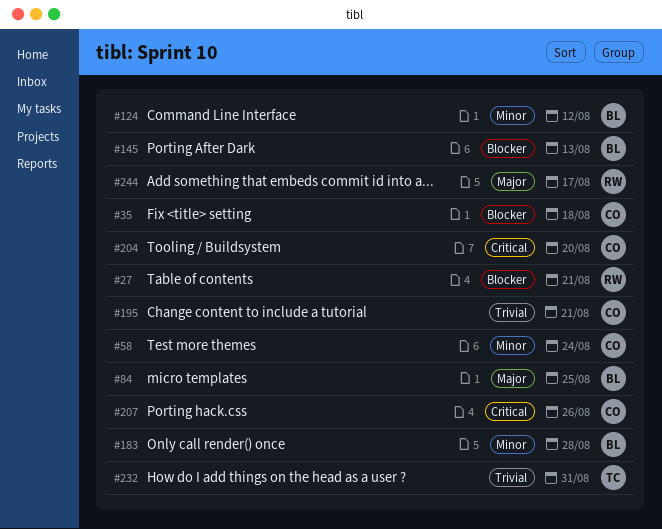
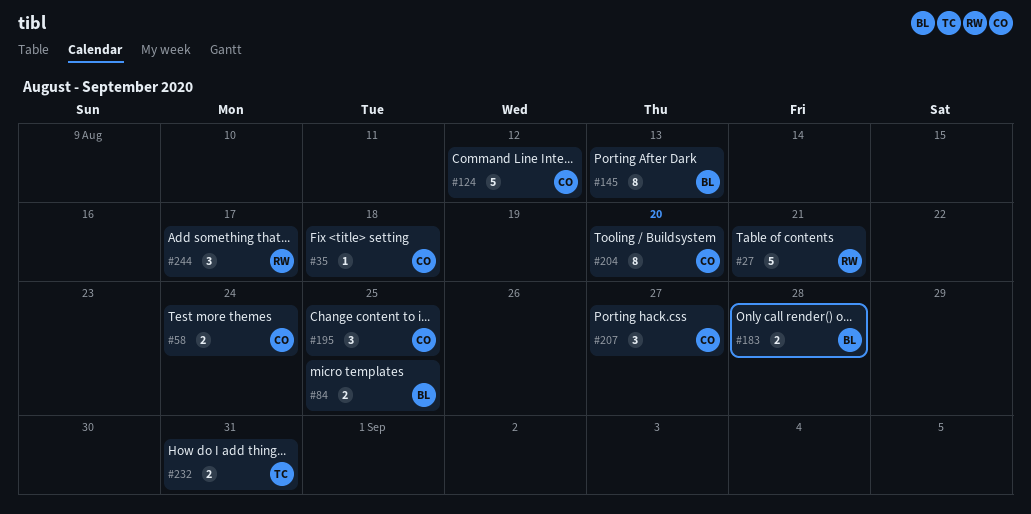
#124, owner: BL -> CO
#195, due: Aug 21 -> Aug 25
#207, due: Aug 26 -> Aug 27

